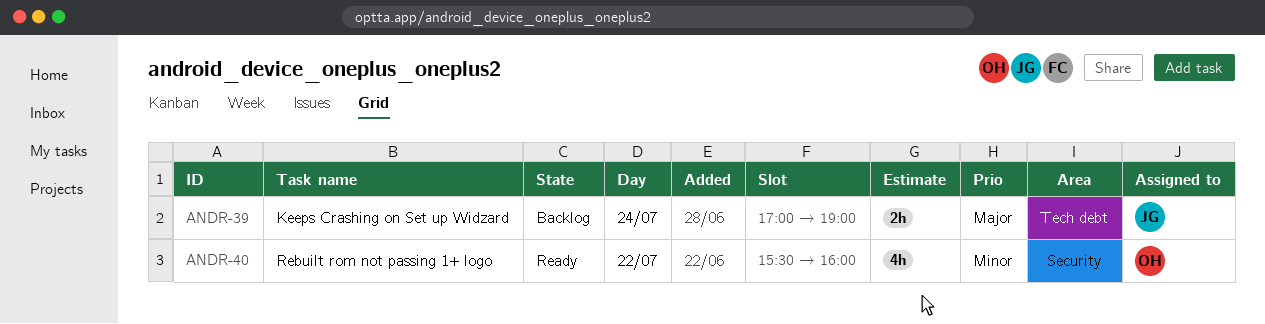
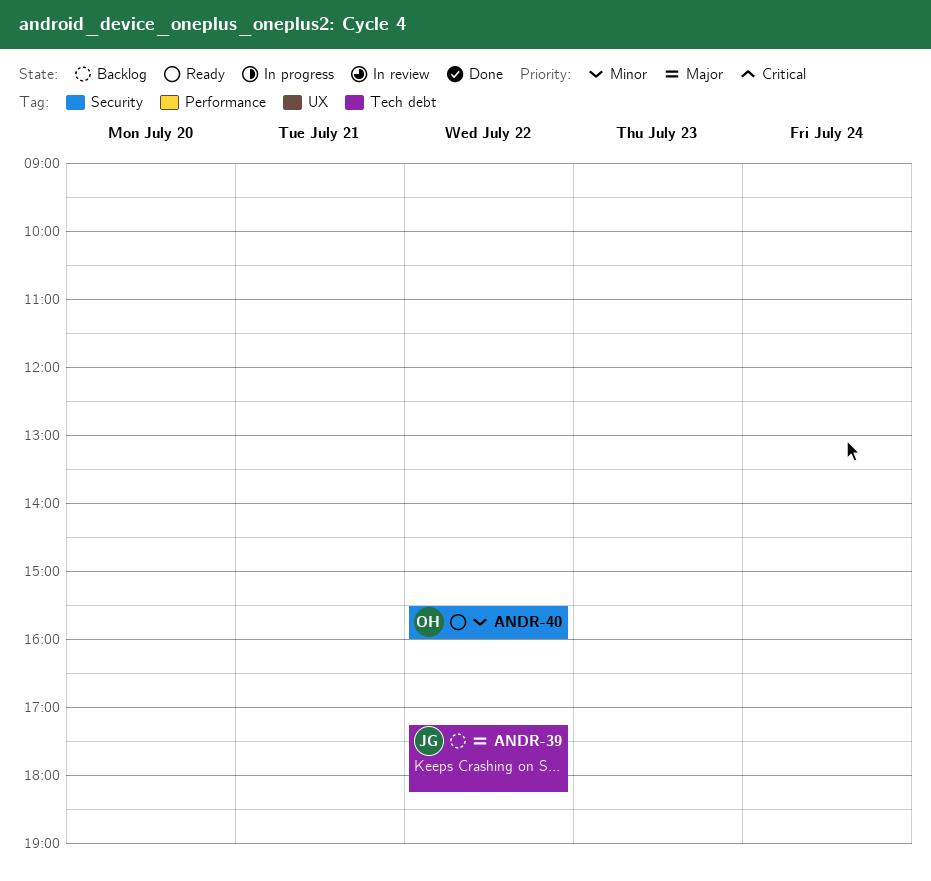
ANDR-39, day: Jul 24 -> Jul 22
ANDR-39, begins: 17:00 -> 17:15
ANDR-39, ends: 19:00 -> 18:15

